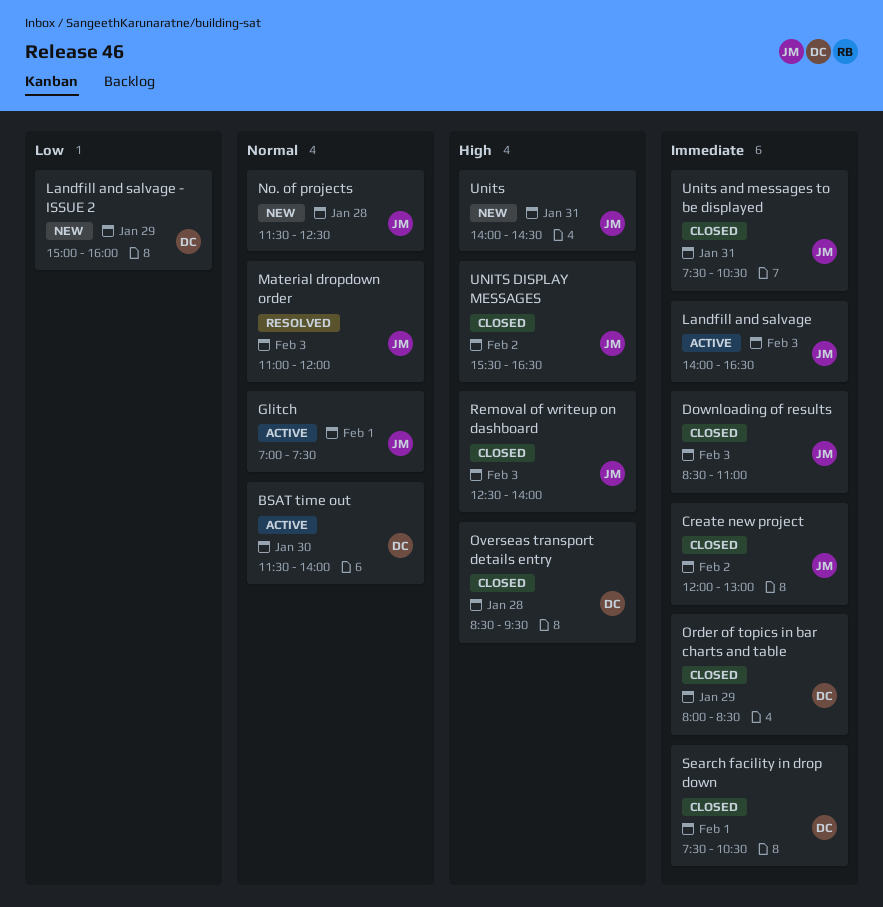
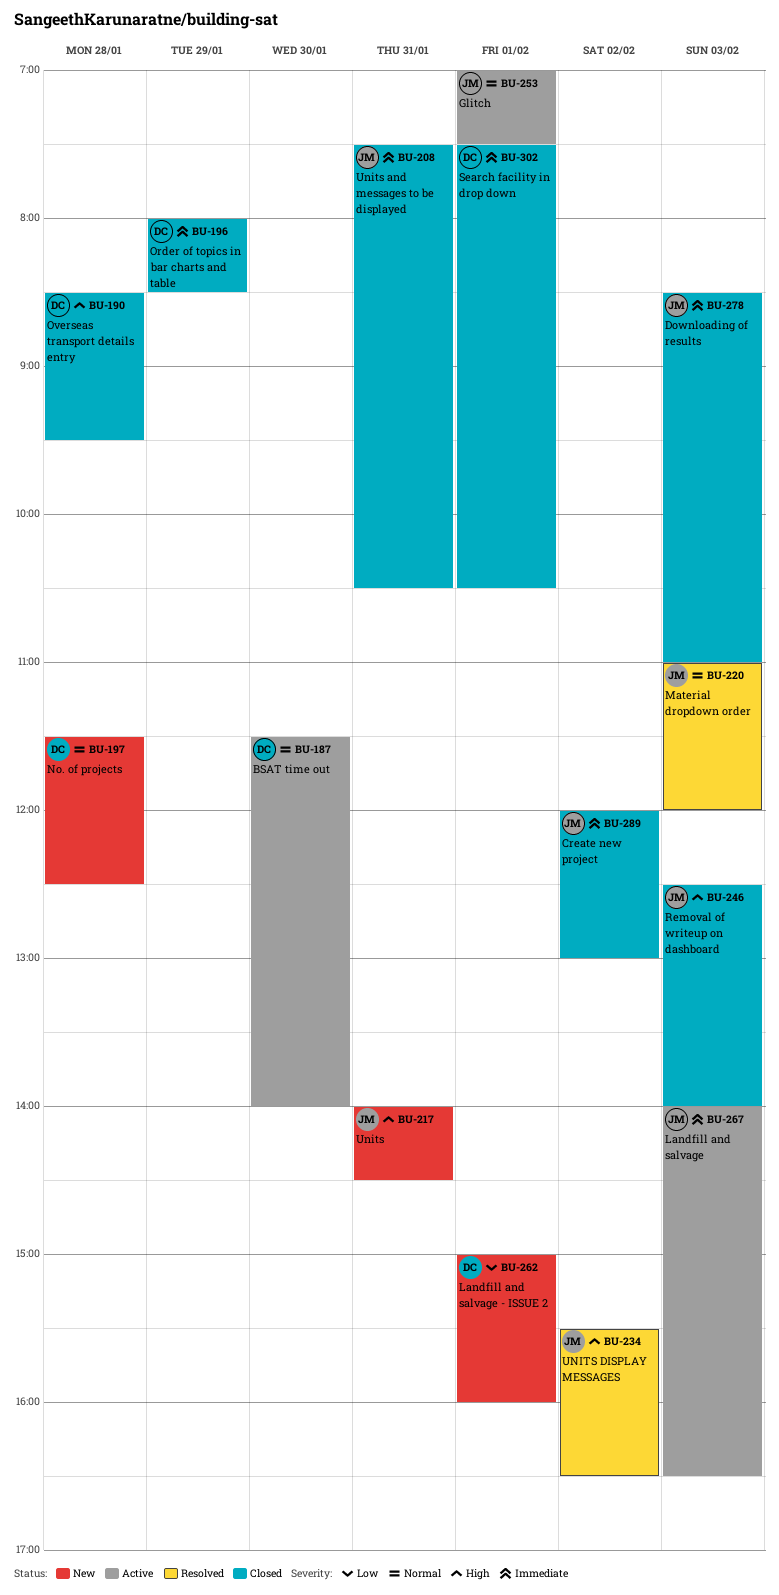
Landfill and salvage - ISSUE 2, day: Jan 29 -> Feb 1
No. of projects, owner: JM -> DC
UNITS DISPLAY MESSAGES, status: Closed -> Resolved

